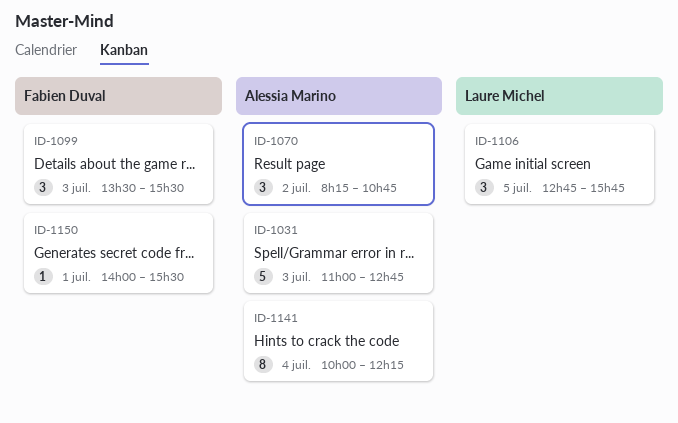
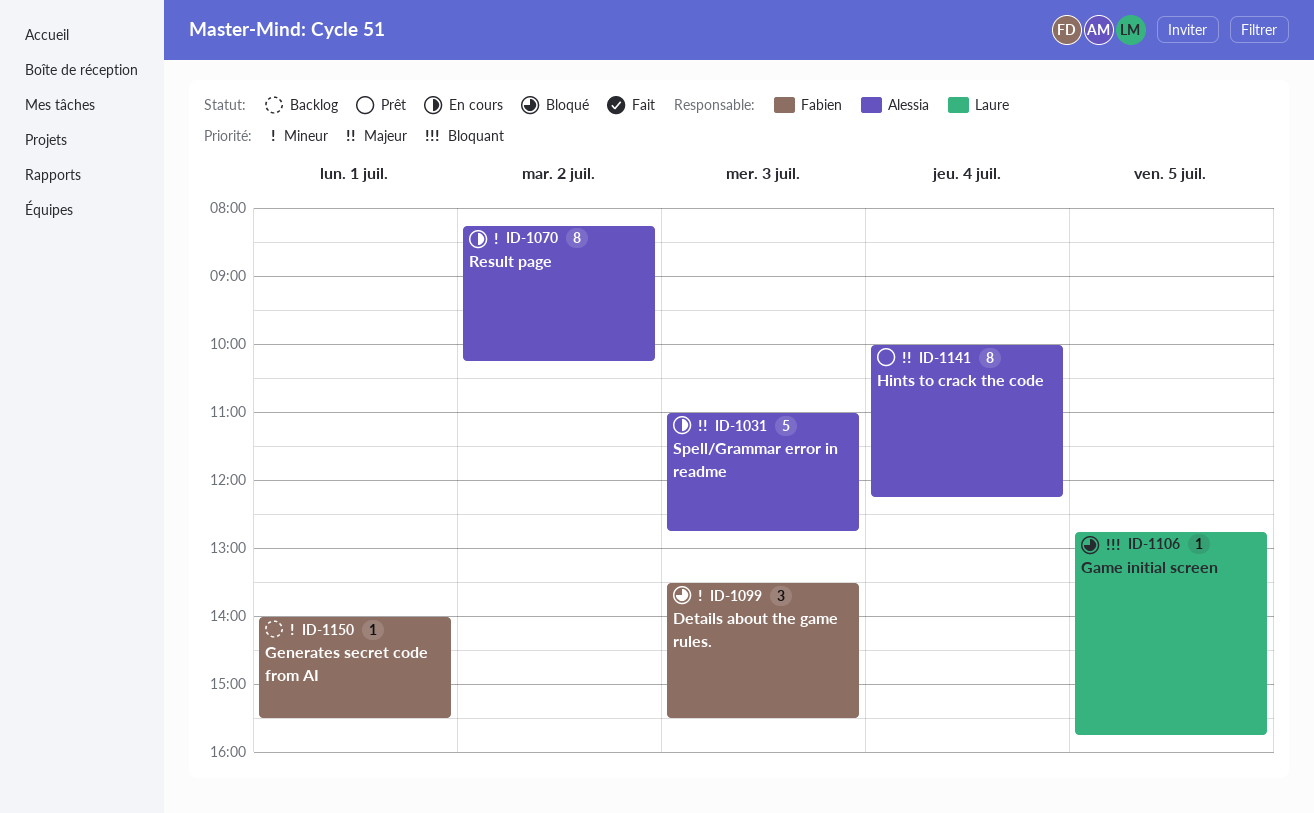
ID-1070, estimate: 3 -> 8
ID-1070, ends: 10:45 -> 10:15
ID-1106, estimate: 3 -> 1

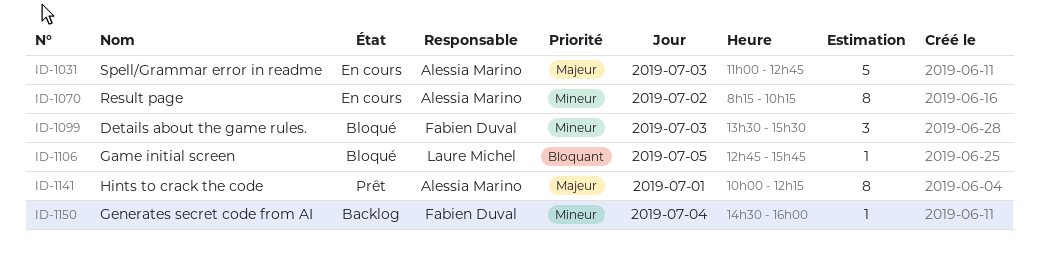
ID-1141, day: Jul 4 -> Jul 1
ID-1150, day: Jul 1 -> Jul 4
ID-1150, begins: 14:00 -> 14:30
ID-1150, ends: 15:30 -> 16:00

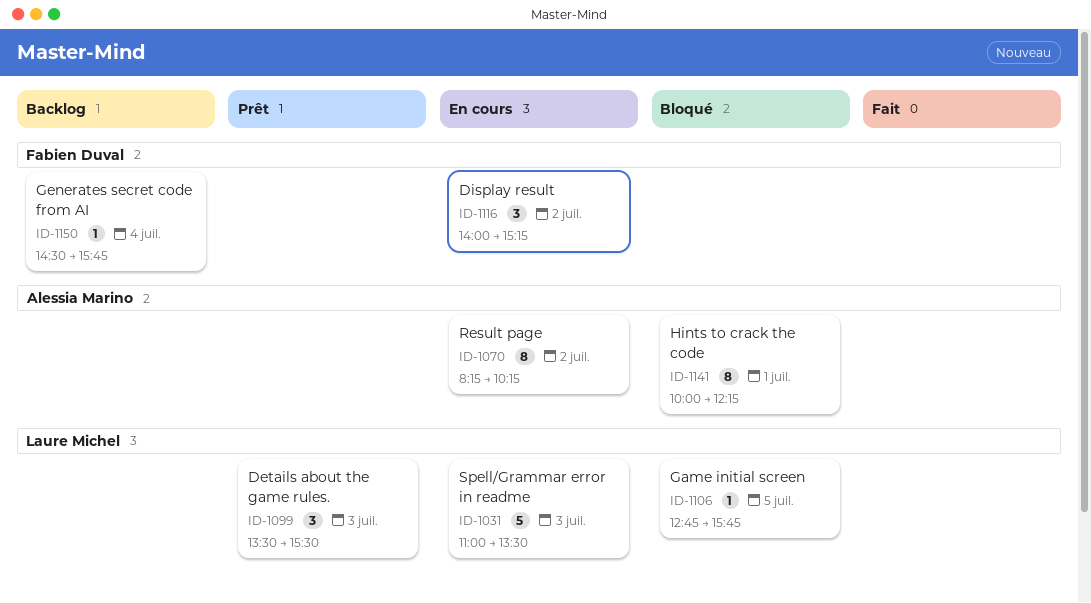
ID-1031, owner: Alessia Marino -> Laure Michel
ID-1031, ends: 12:45 -> 13:30
ID-1099, status: Bloqué -> Prêt
ID-1099, owner: Fabien Duval -> Laure Michel
ID-1116: none -> present
ID-1141, status: Prêt -> Bloqué
ID-1150, ends: 16:00 -> 15:45

